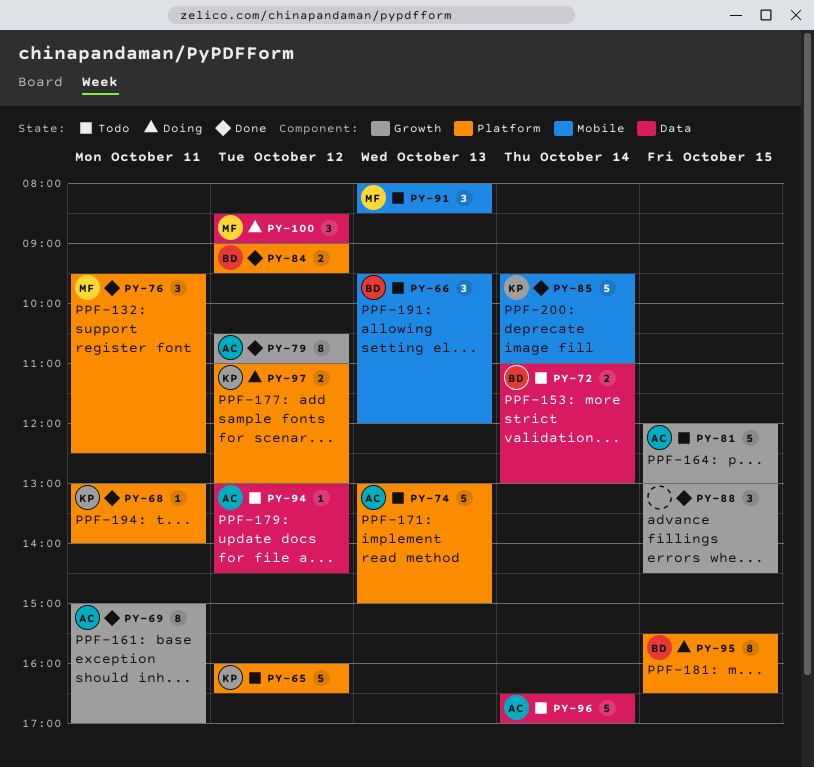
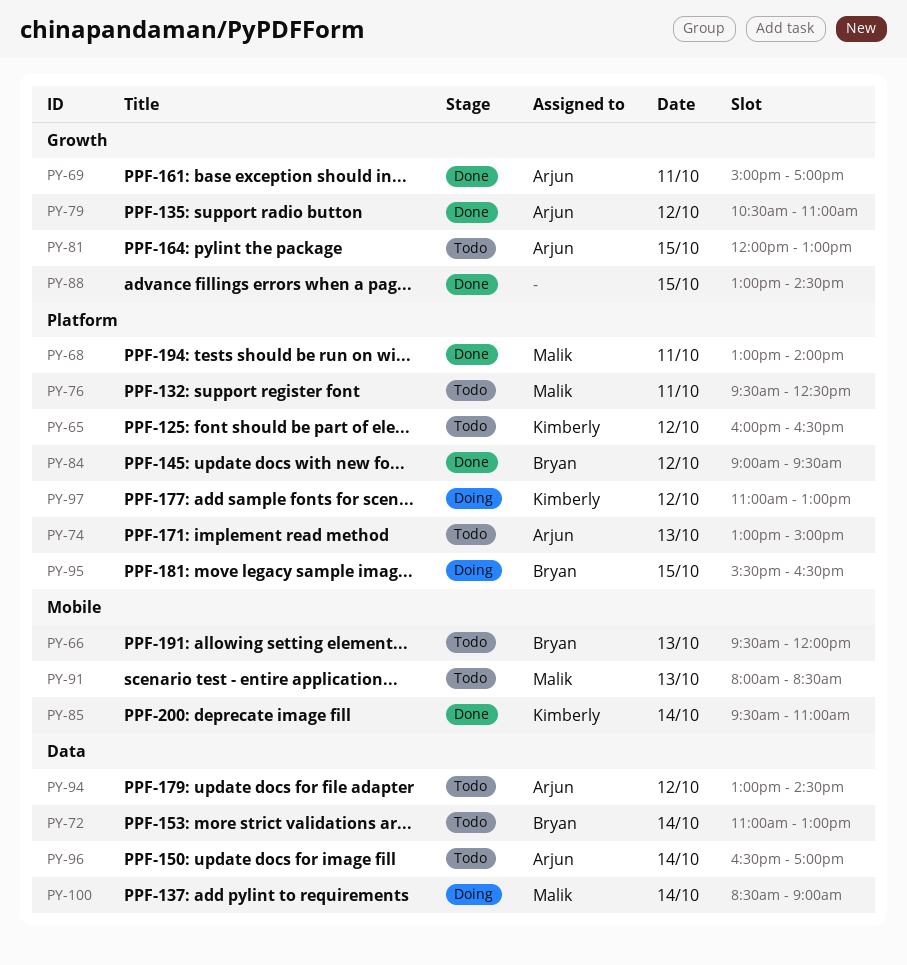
PY-68, owner: Kimberly -> Malik
PY-76, status: Done -> Todo
PY-100, day: Oct 12 -> Oct 14

